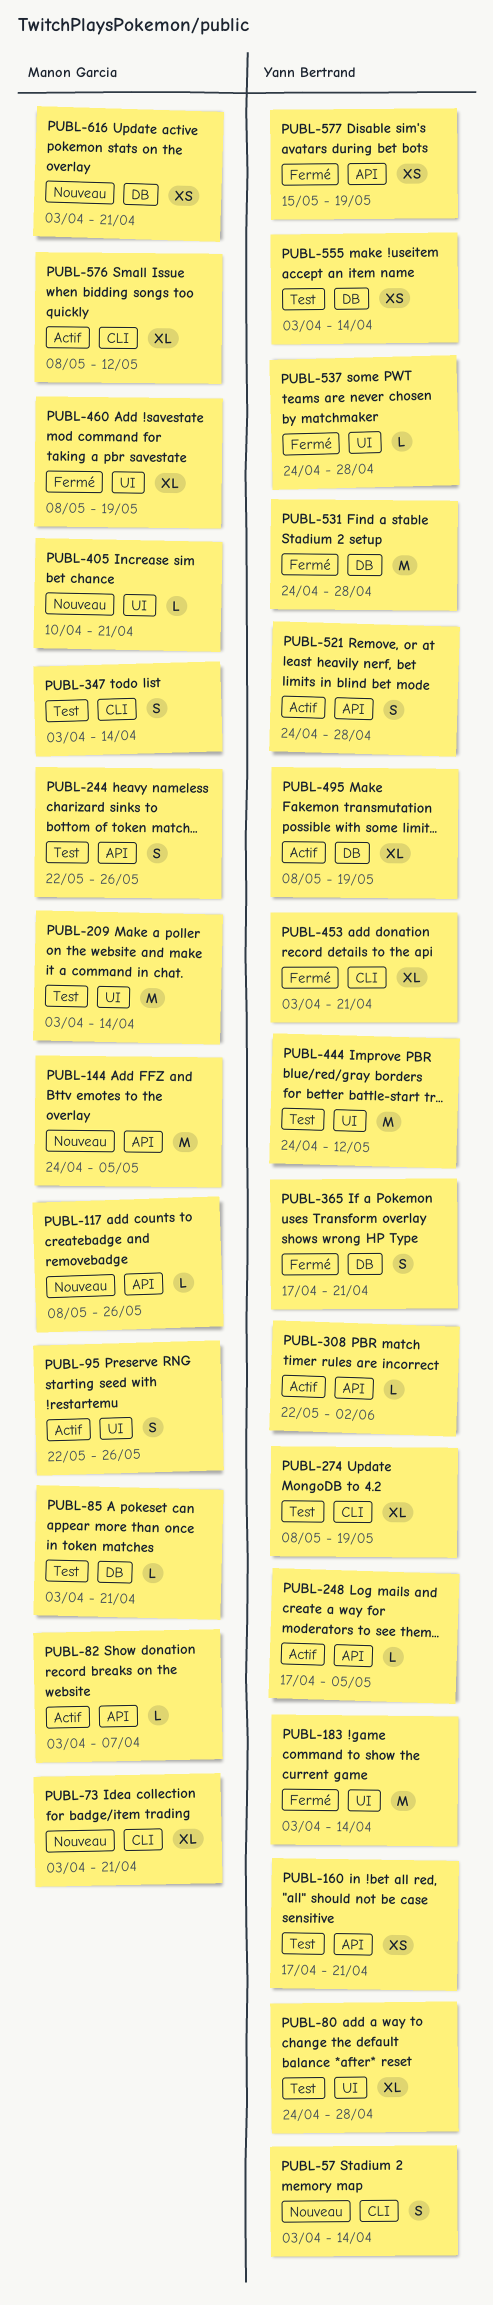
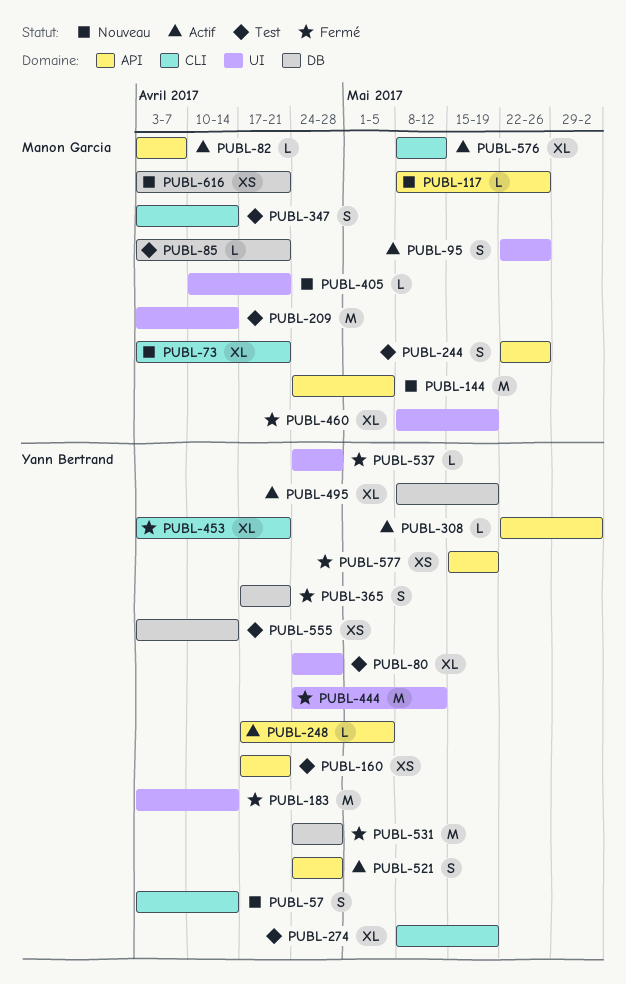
PUBL-444, status: Test -> Fermé

